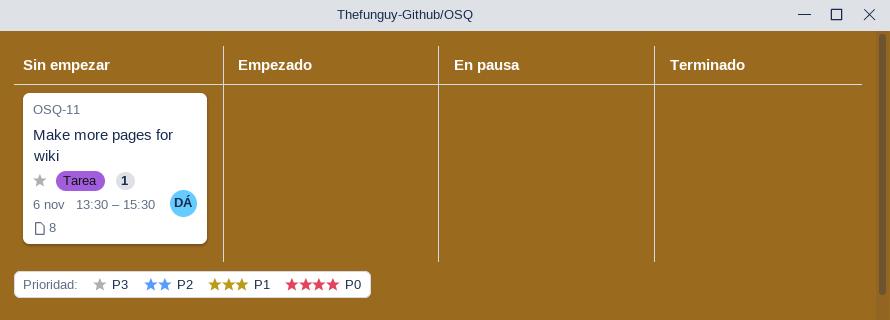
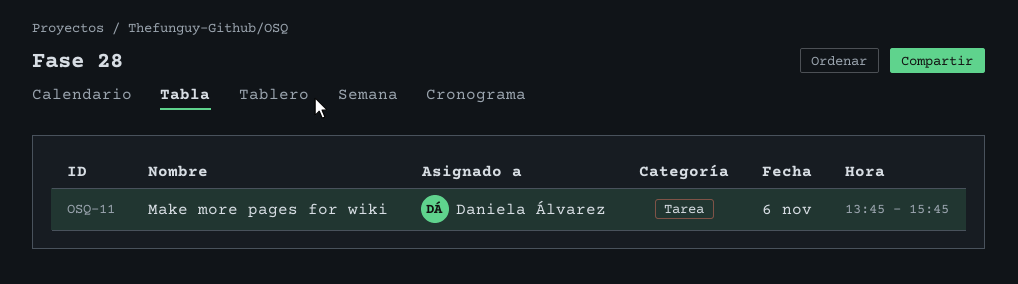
OSQ-11, begins: 13:30 -> 13:45
OSQ-11, ends: 15:30 -> 15:45

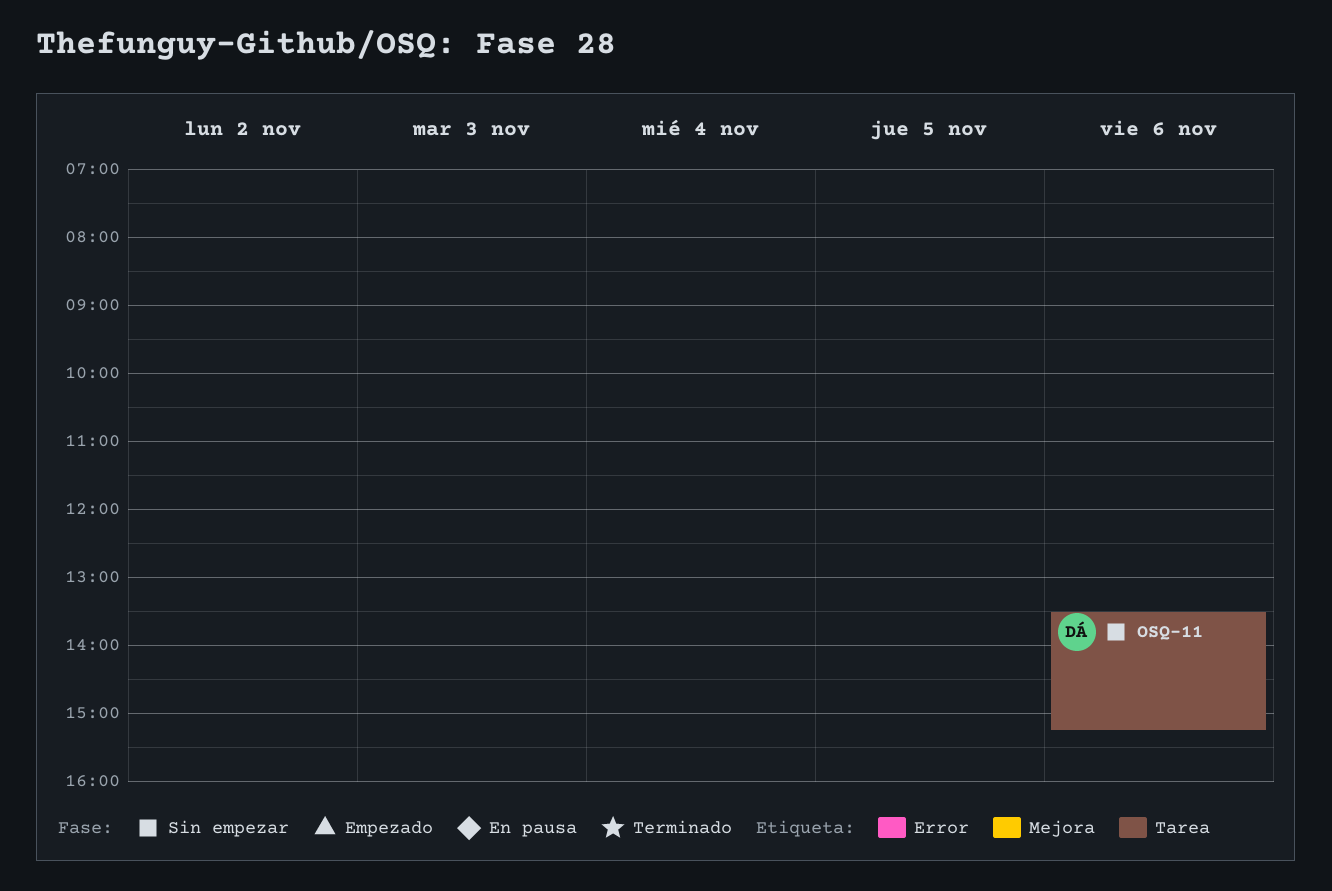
OSQ-11, begins: 13:45 -> 13:30
OSQ-11, ends: 15:45 -> 15:15

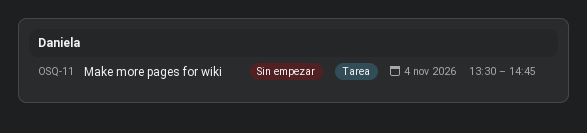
OSQ-11, day: Nov 6 -> Nov 4
OSQ-11, ends: 15:15 -> 14:45

